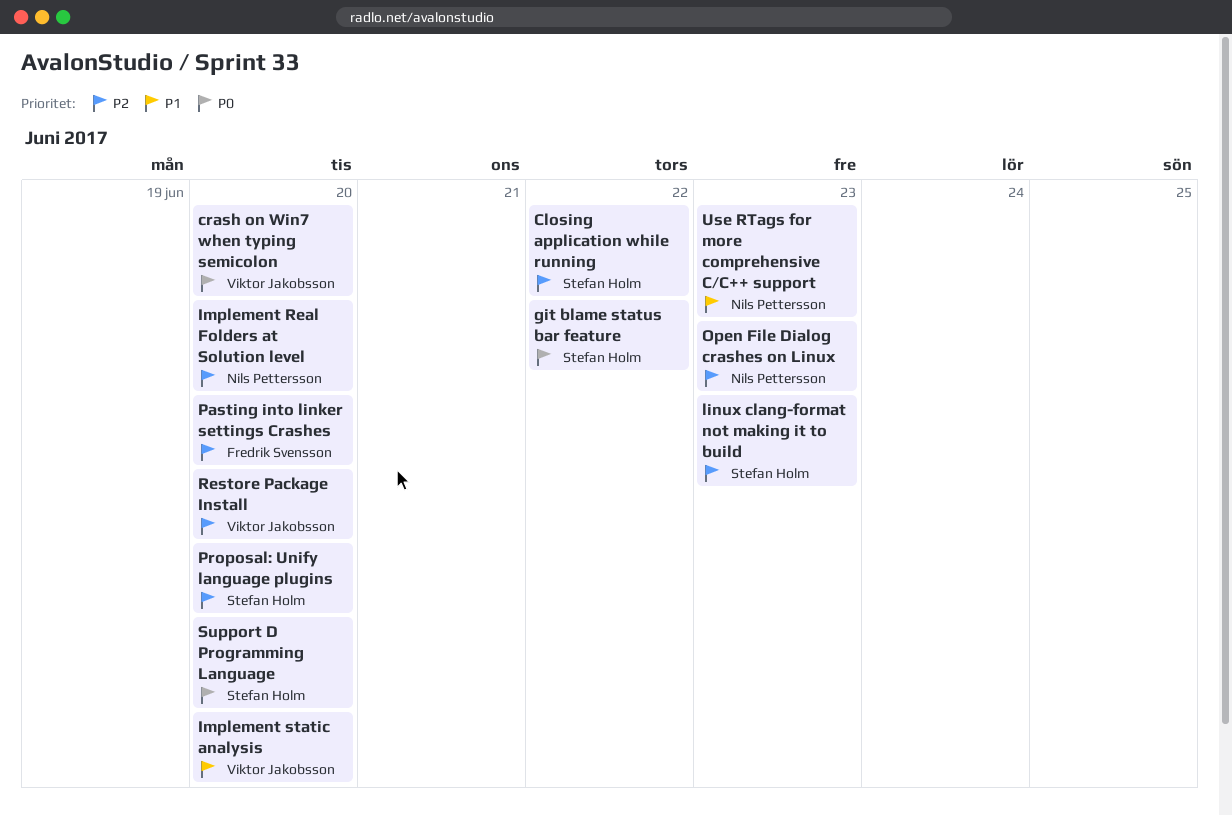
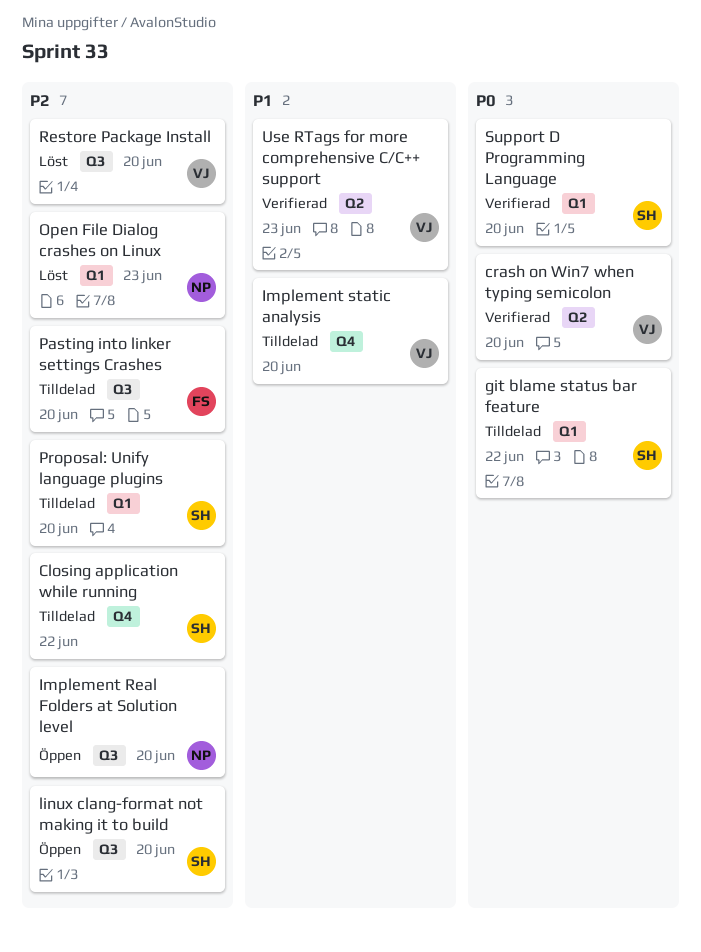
linux clang-format not making it to build, due: Jun 23 -> Jun 20
Use RTags for more comprehensive C/C++ support, owner: Nils Pettersson -> Viktor Jakobsson

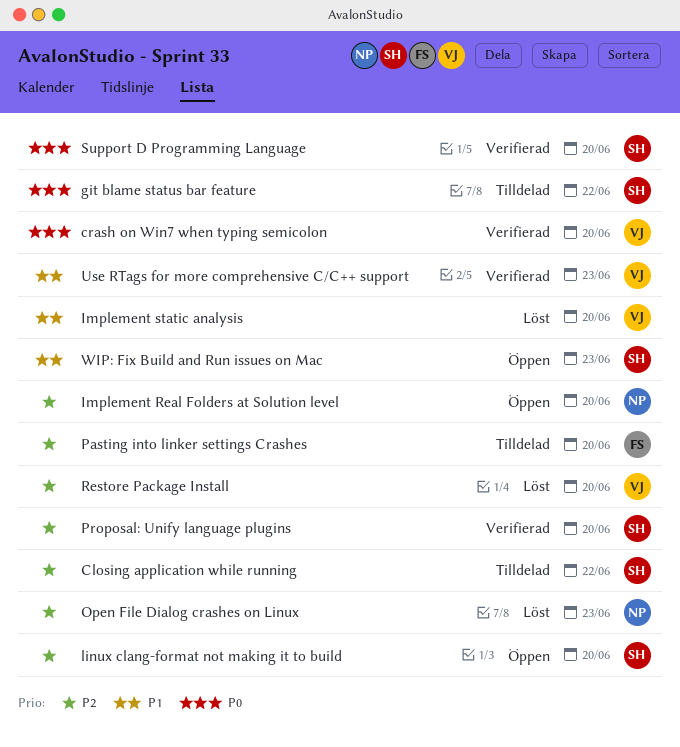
Implement static analysis, status: Tilldelad -> Löst
Proposal: Unify language plugins, status: Tilldelad -> Verifierad
WIP: Fix Build and Run issues on Mac: none -> present

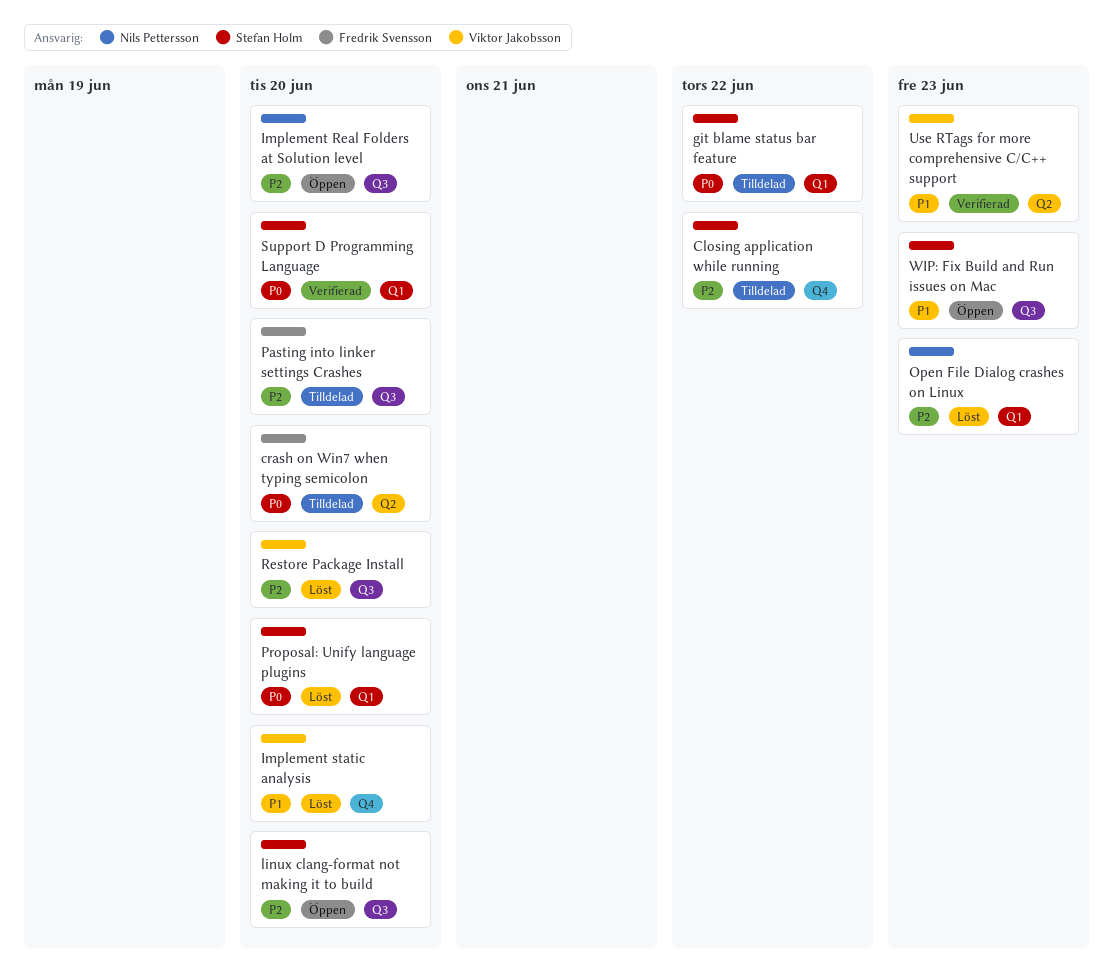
crash on Win7 when typing semicolon, status: Verifierad -> Tilldelad
crash on Win7 when typing semicolon, owner: Viktor Jakobsson -> Fredrik Svensson
Proposal: Unify language plugins, status: Verifierad -> Löst
Proposal: Unify language plugins, priority: P2 -> P0

